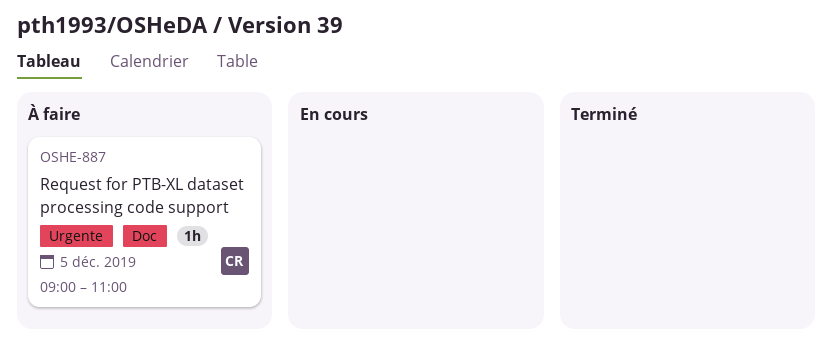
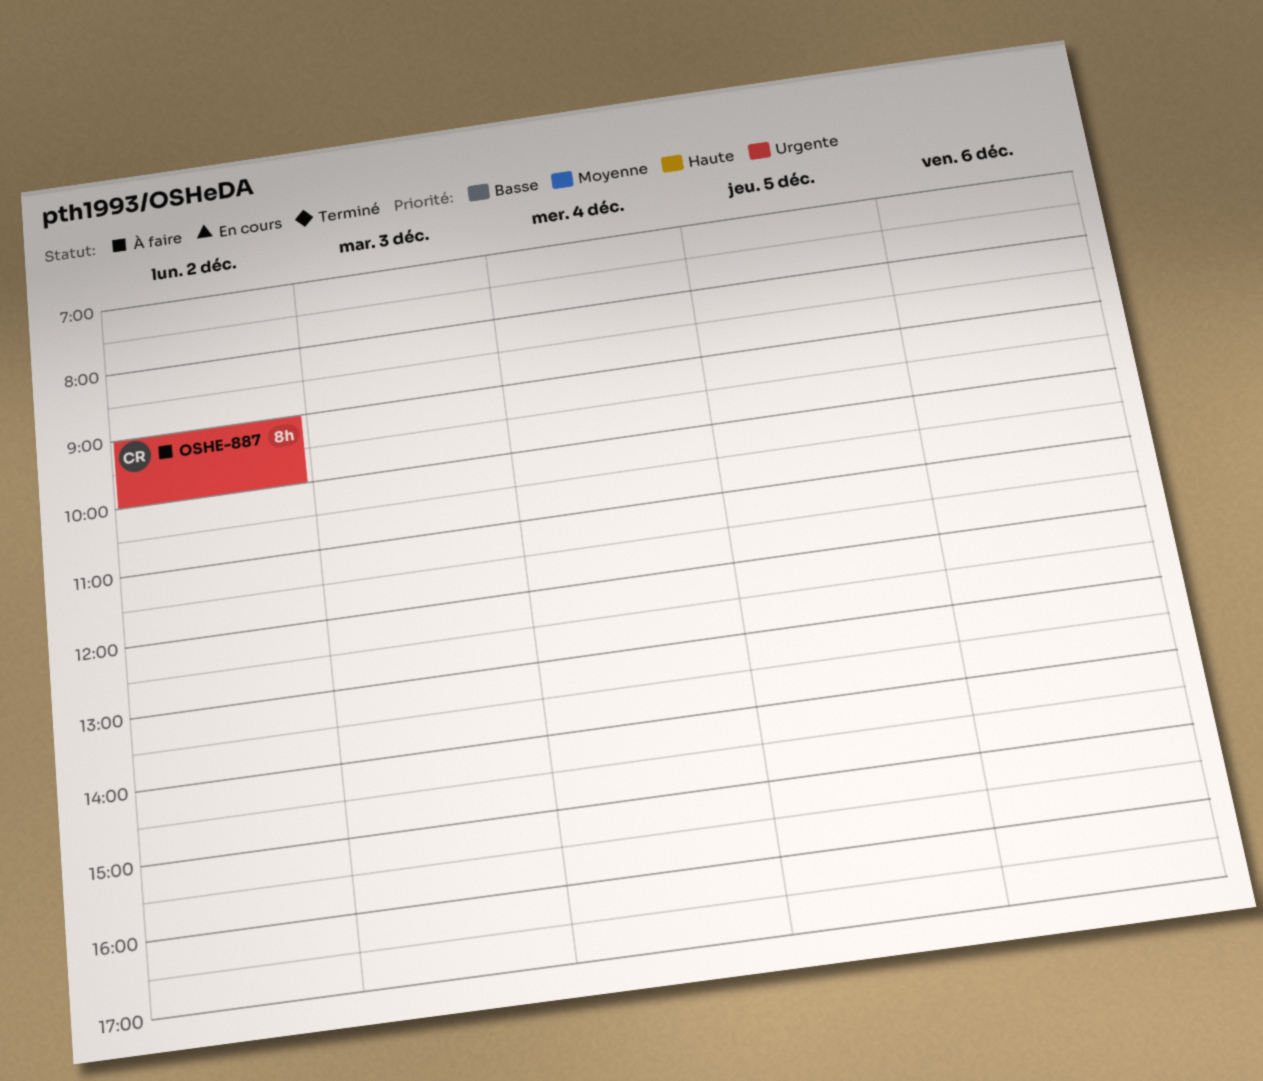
OSHE-887, estimate: 1h -> 8h
OSHE-887, day: Dec 5 -> Dec 2
OSHE-887, ends: 11:00 -> 10:00

